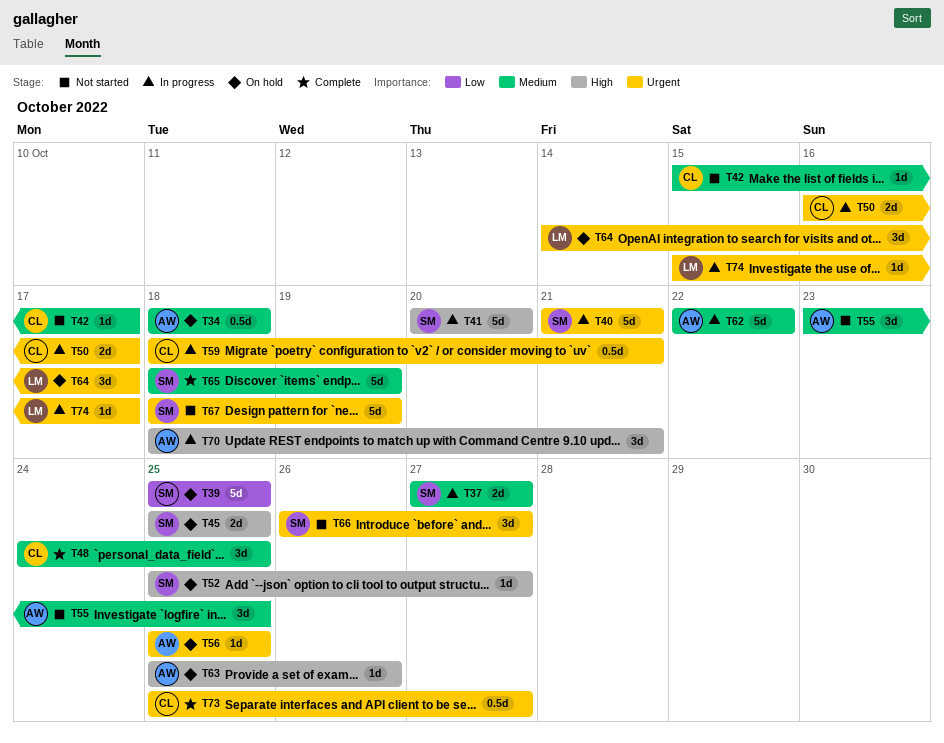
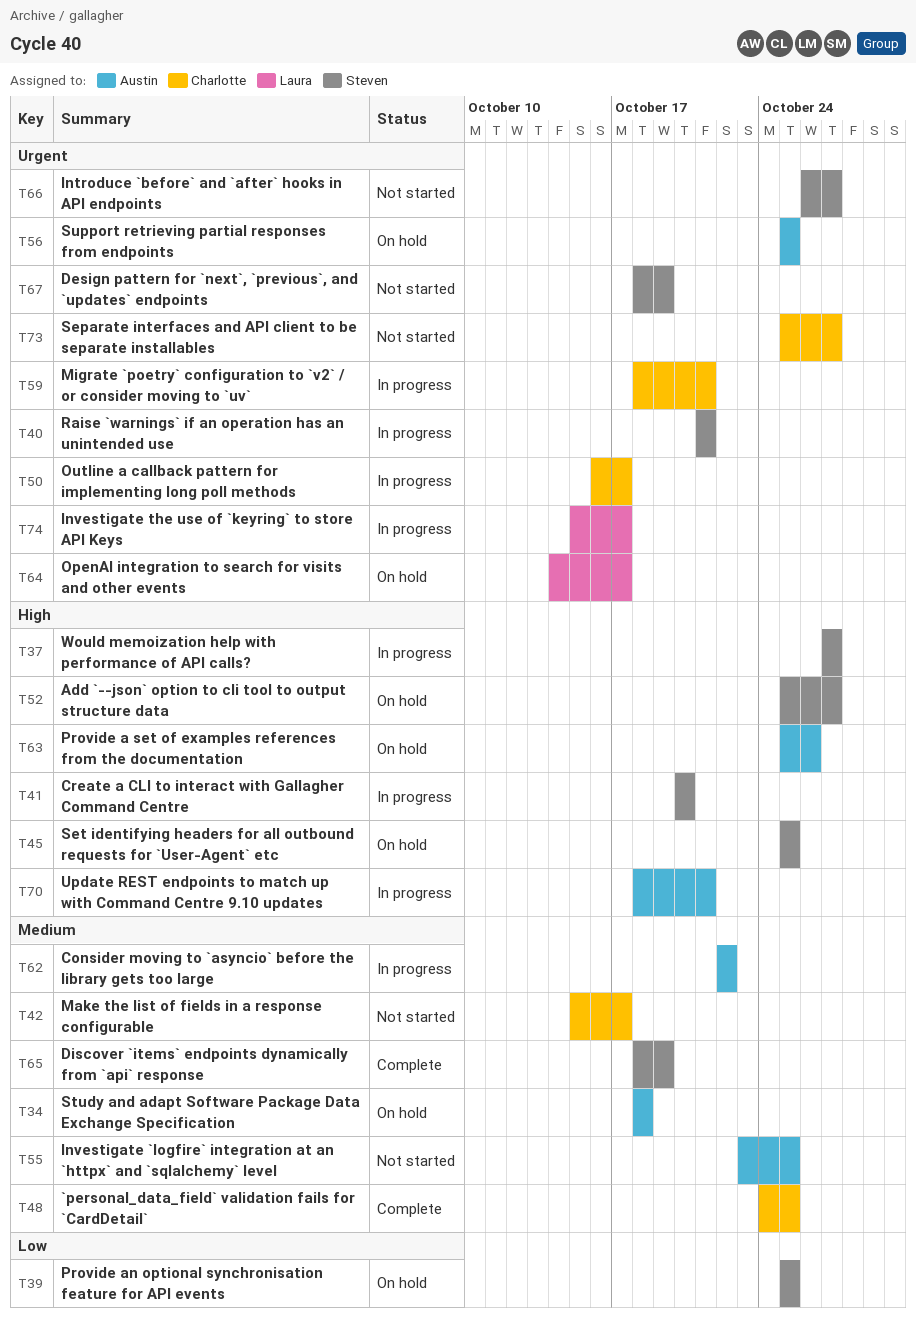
T37, priority: Medium -> High
T73, status: Complete -> Not started

